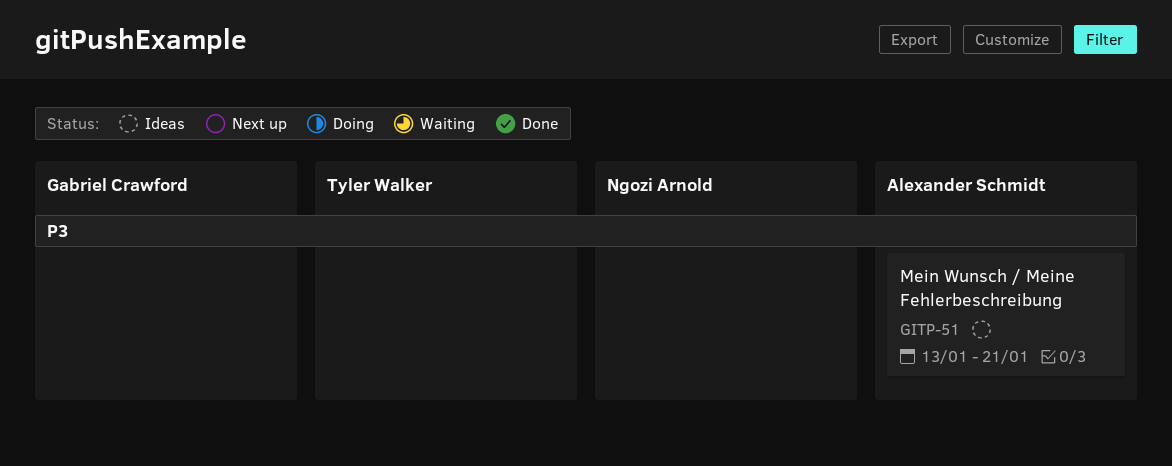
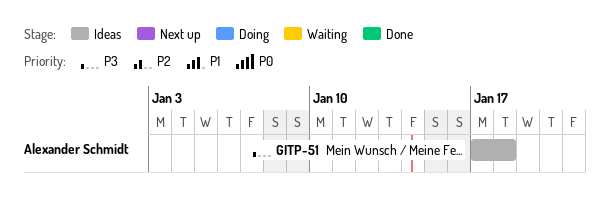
GITP-51, start: Jan 13 -> Jan 17
GITP-51, due: Jan 21 -> Jan 18

